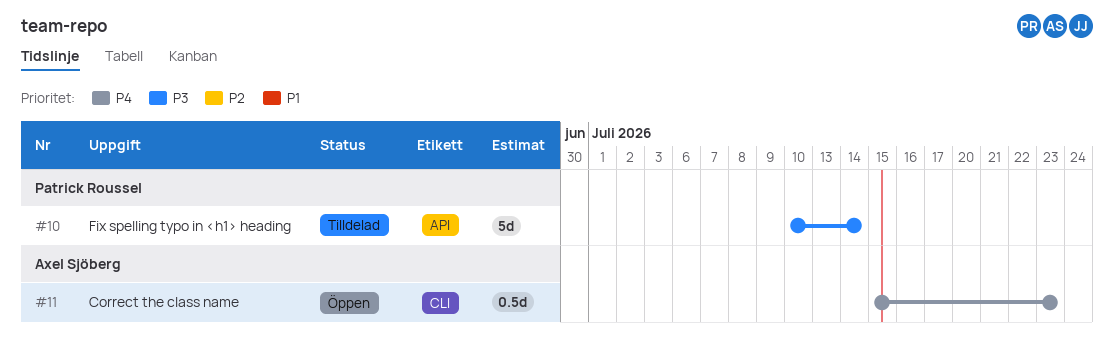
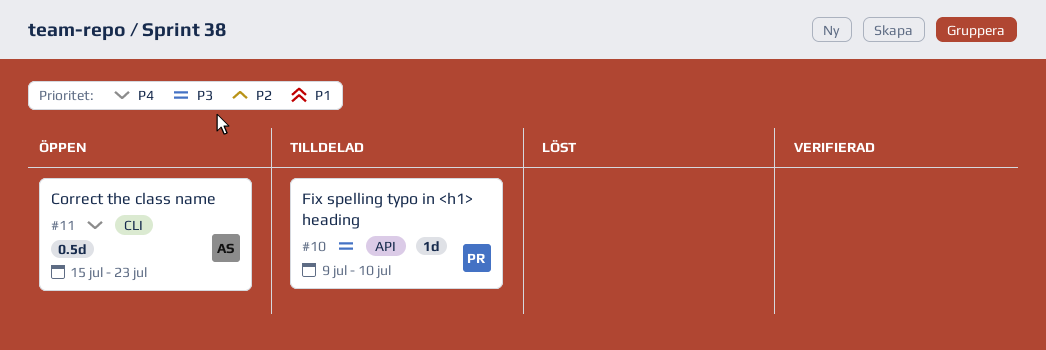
#10, estimate: 5d -> 1d
#10, start: Jul 10 -> Jul 9
#10, due: Jul 14 -> Jul 10

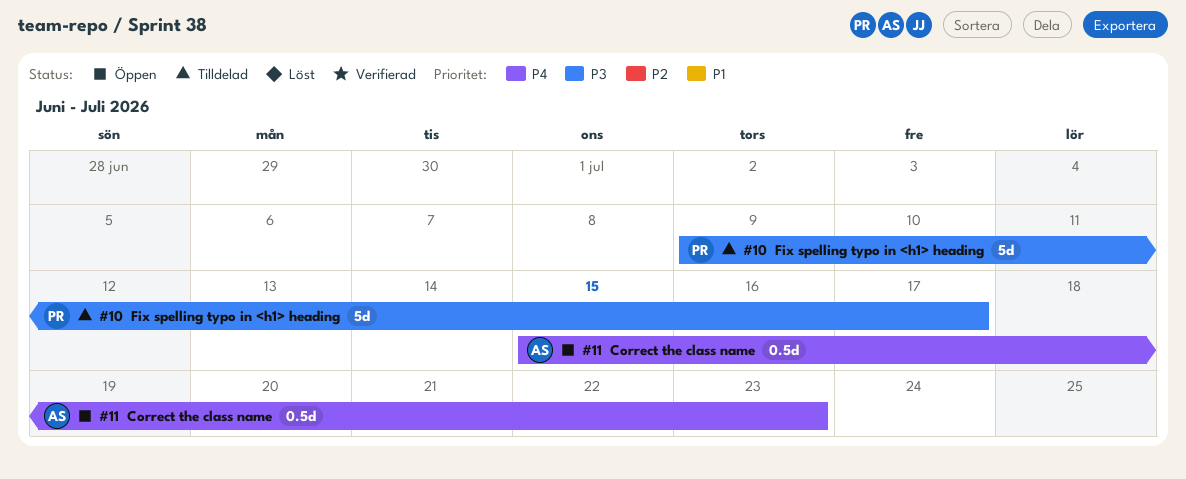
#10, estimate: 1d -> 5d
#10, due: Jul 10 -> Jul 17

